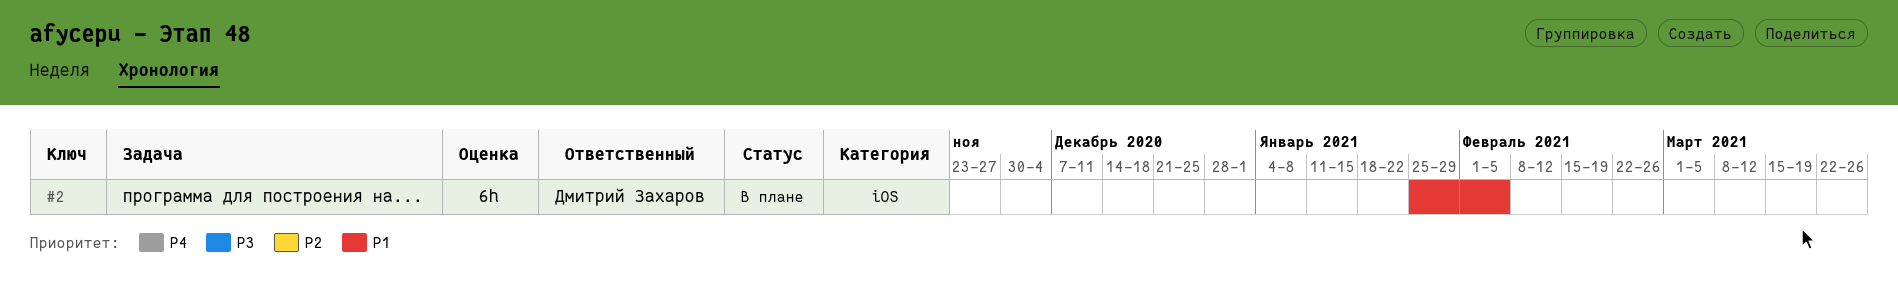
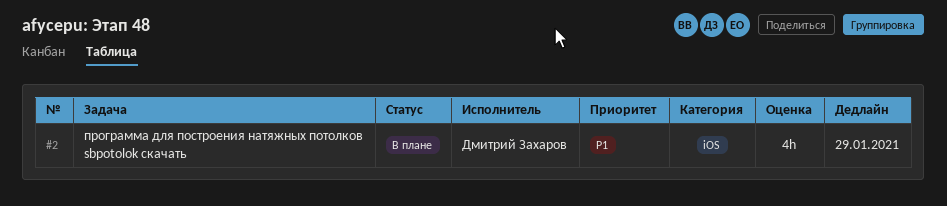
#2, estimate: 6h -> 4h
#2, due: Feb 5 -> Jan 29

